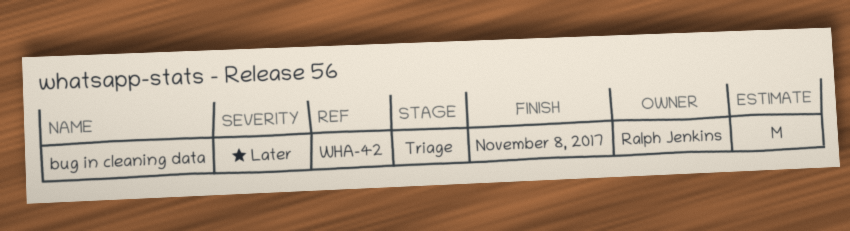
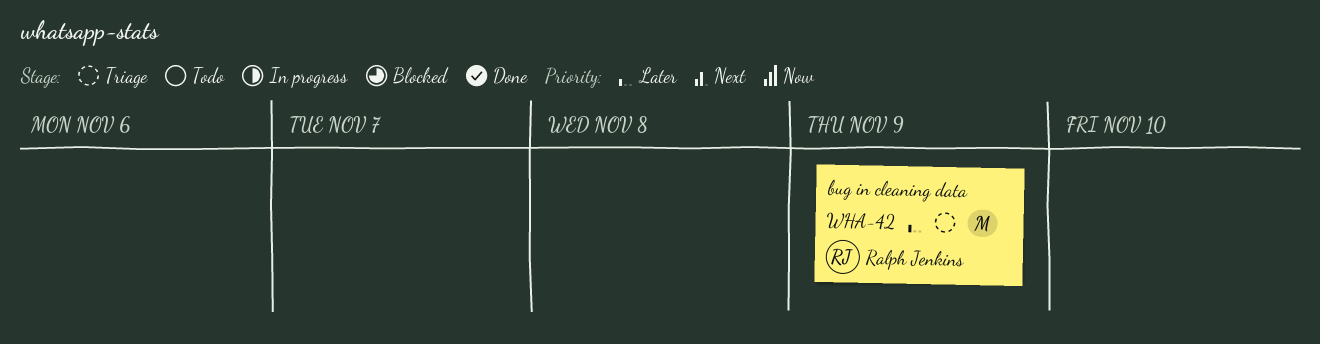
WHA-42, due: Nov 8 -> Nov 9

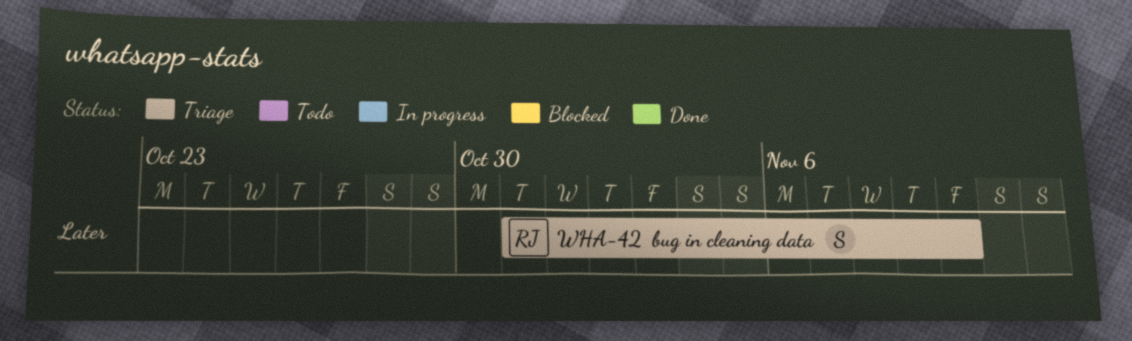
WHA-42, estimate: M -> S
WHA-42, due: Nov 9 -> Nov 10

